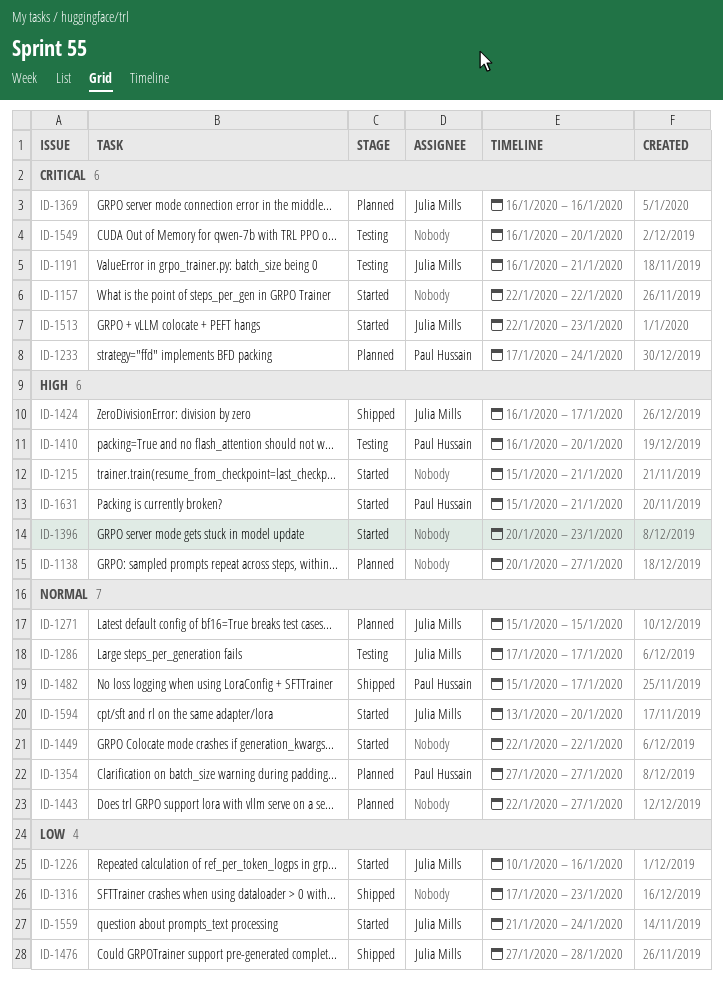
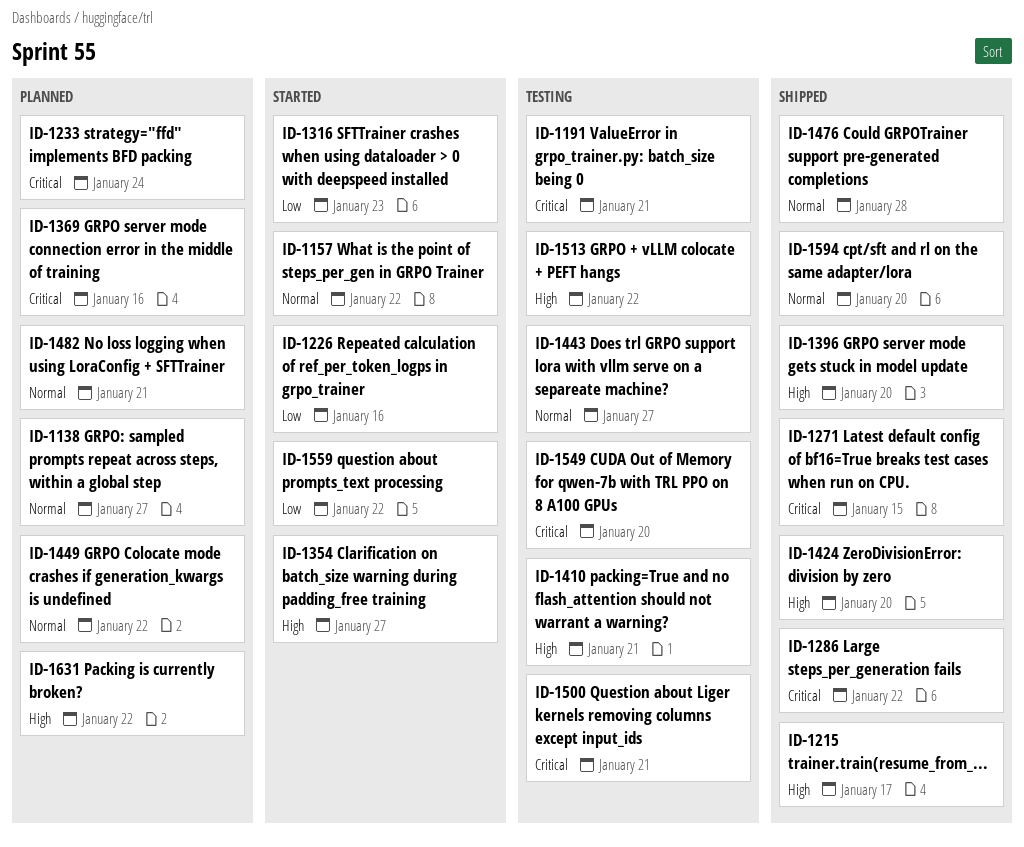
ID-1138, priority: High -> Normal
ID-1157, priority: Critical -> Normal
ID-1215, status: Started -> Shipped
ID-1215, due: Jan 21 -> Jan 17
ID-1271, status: Planned -> Shipped
ID-1271, priority: Normal -> Critical
ID-1286, status: Testing -> Shipped
ID-1286, priority: Normal -> Critical
ID-1286, due: Jan 17 -> Jan 22
ID-1316, status: Shipped -> Started
ID-1354, status: Planned -> Started
ID-1354, priority: Normal -> High
ID-1396, status: Started -> Shipped
ID-1396, due: Jan 23 -> Jan 20
ID-1410, due: Jan 20 -> Jan 21
ID-1424, due: Jan 17 -> Jan 20
ID-1443, status: Planned -> Testing
ID-1449, status: Started -> Planned
ID-1476, priority: Low -> Normal
ID-1482, status: Shipped -> Planned
ID-1482, due: Jan 17 -> Jan 21
ID-1500: none -> present
ID-1513, status: Started -> Testing
ID-1513, priority: Critical -> High
ID-1513, due: Jan 23 -> Jan 22
ID-1559, due: Jan 24 -> Jan 22
ID-1594, status: Started -> Shipped
ID-1631, status: Started -> Planned
ID-1631, due: Jan 21 -> Jan 22

